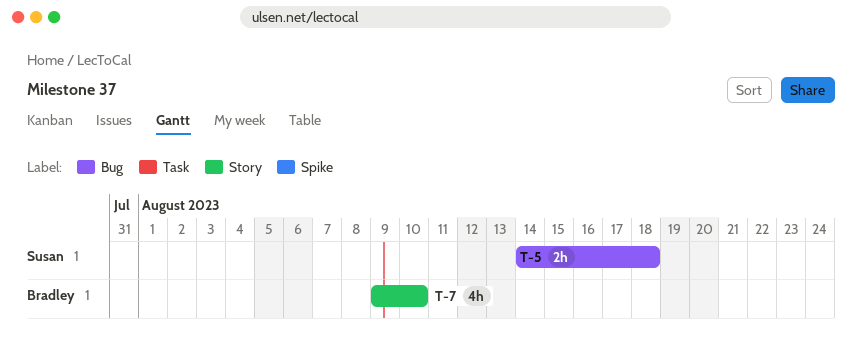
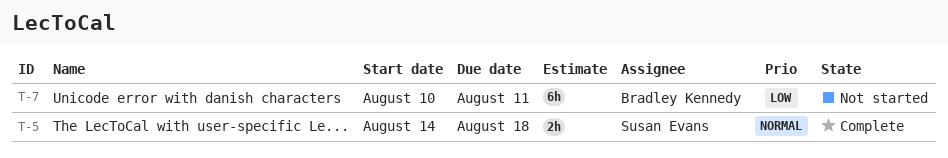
T-7, estimate: 4h -> 6h
T-7, start: Aug 9 -> Aug 10
T-7, due: Aug 10 -> Aug 11

